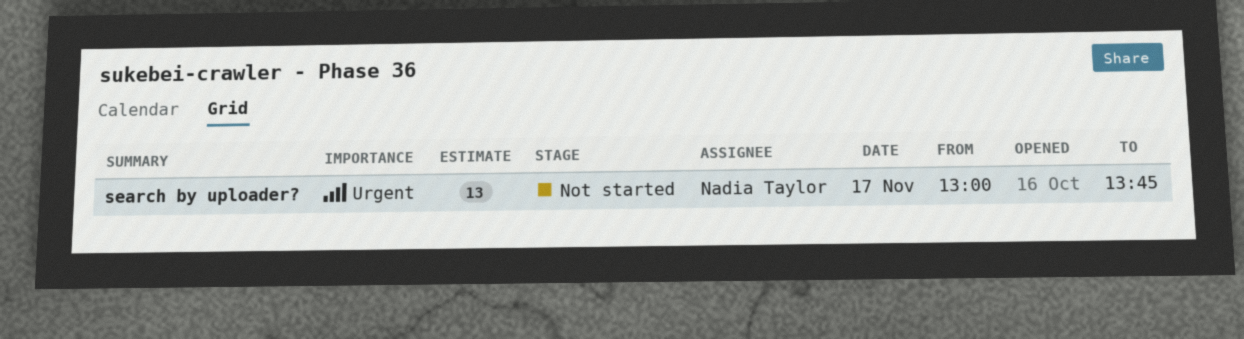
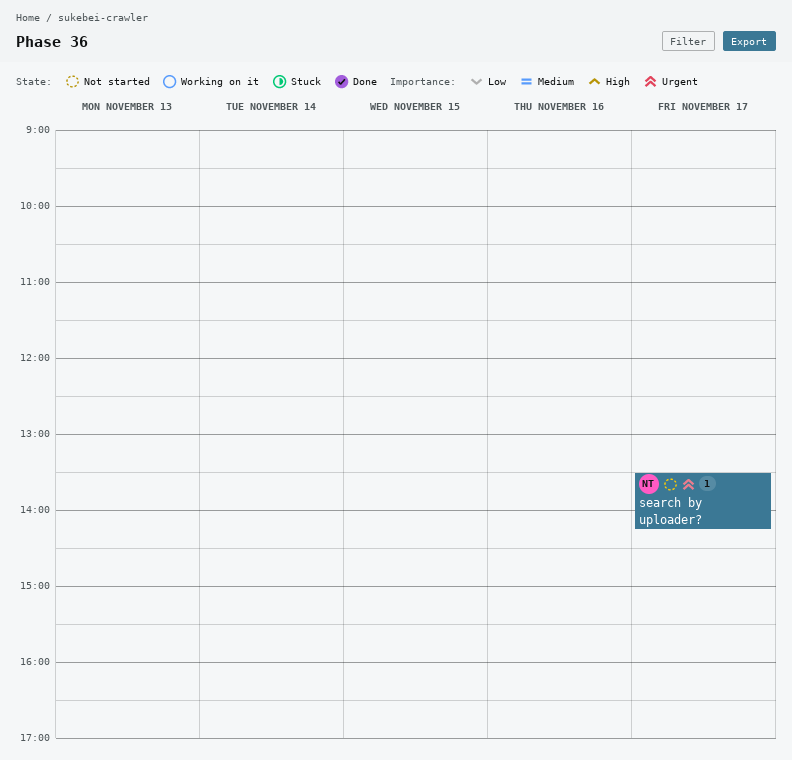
search by uploader?, estimate: 13 -> 1
search by uploader?, begins: 13:00 -> 13:30
search by uploader?, ends: 13:45 -> 14:15

